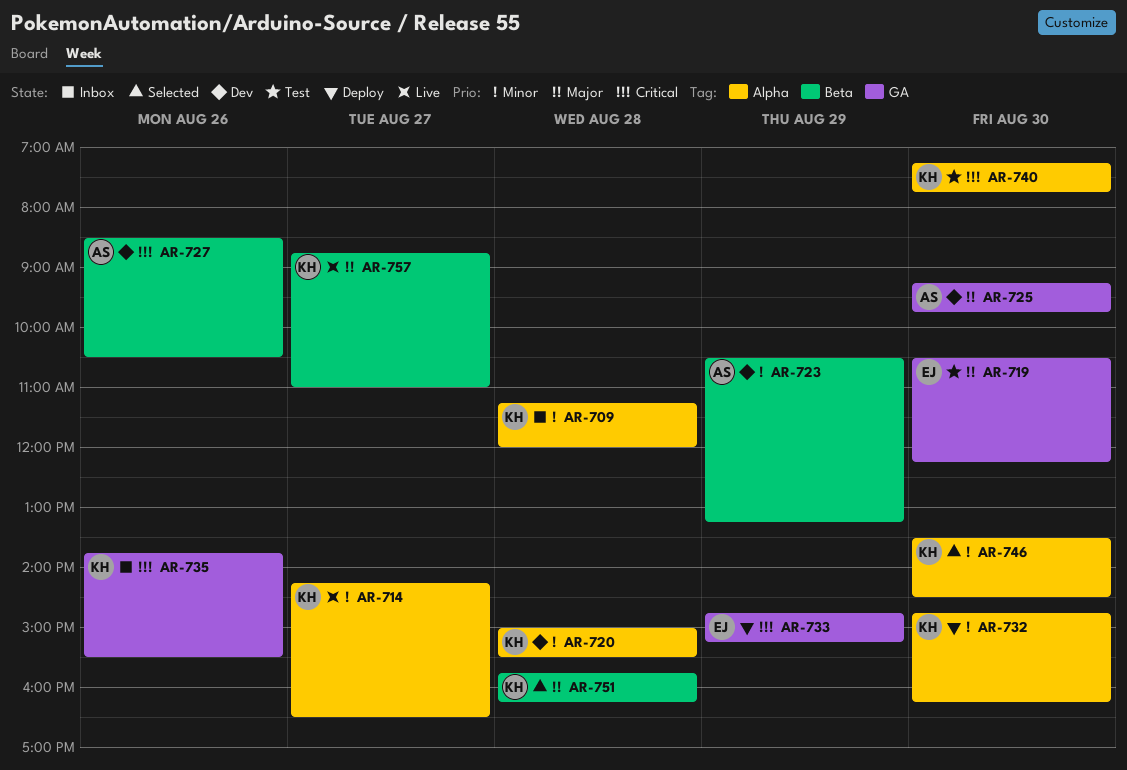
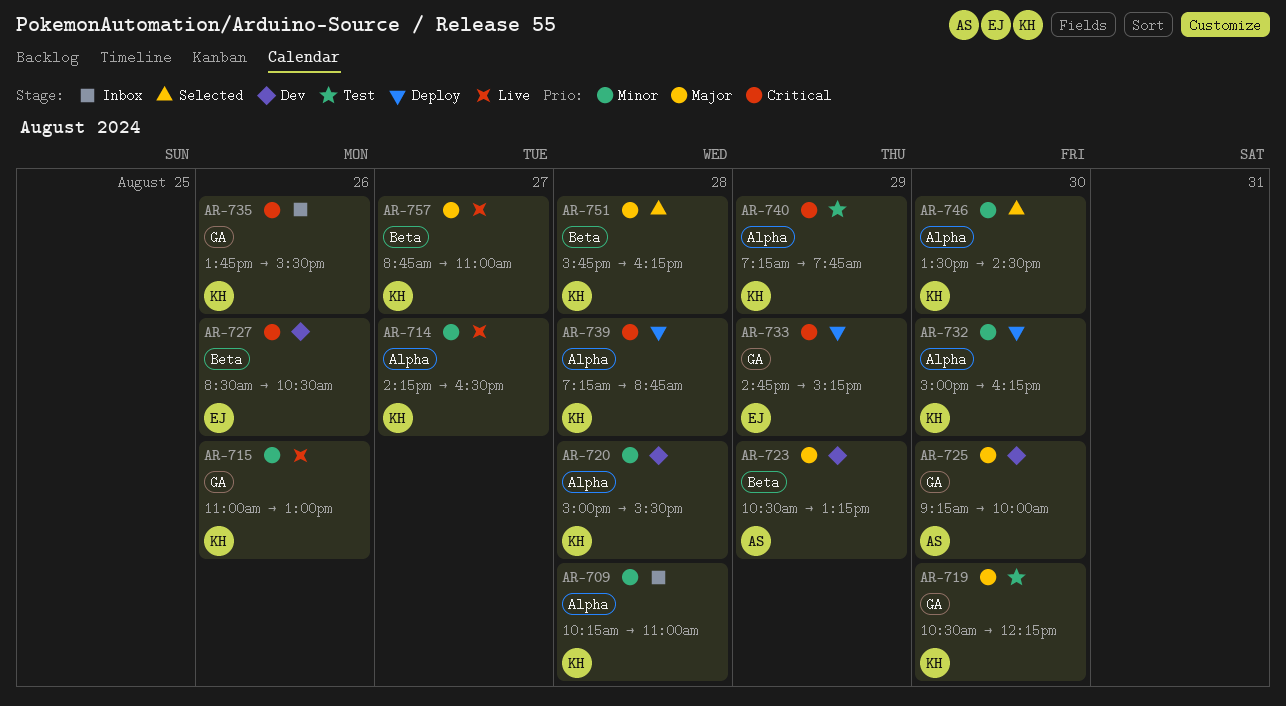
AR-709, begins: 11:15 -> 10:15
AR-709, ends: 12:00 -> 11:00
AR-715: none -> present
AR-719, owner: EJ -> KH
AR-723, priority: Minor -> Major
AR-725, ends: 09:45 -> 10:00
AR-727, owner: AS -> EJ
AR-732, begins: 14:45 -> 15:00
AR-739: none -> present
AR-740, day: Aug 30 -> Aug 29

